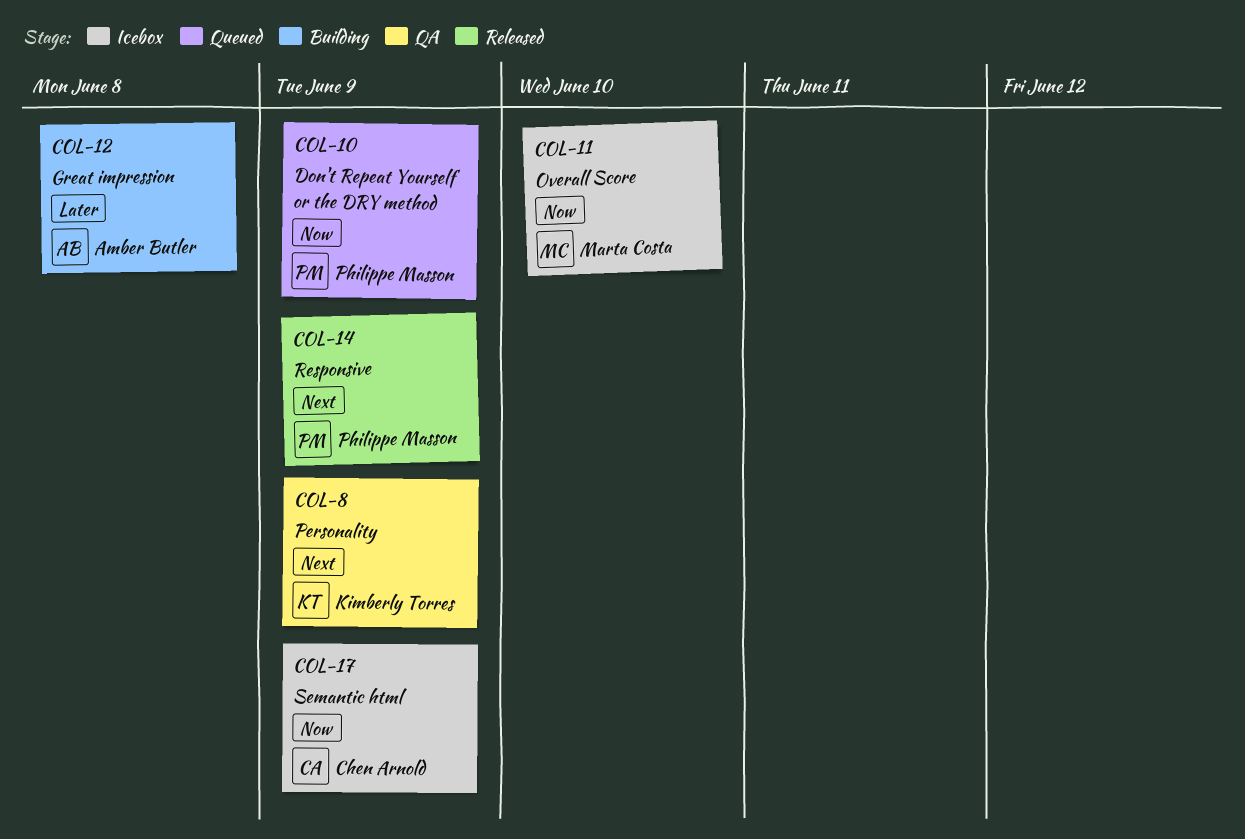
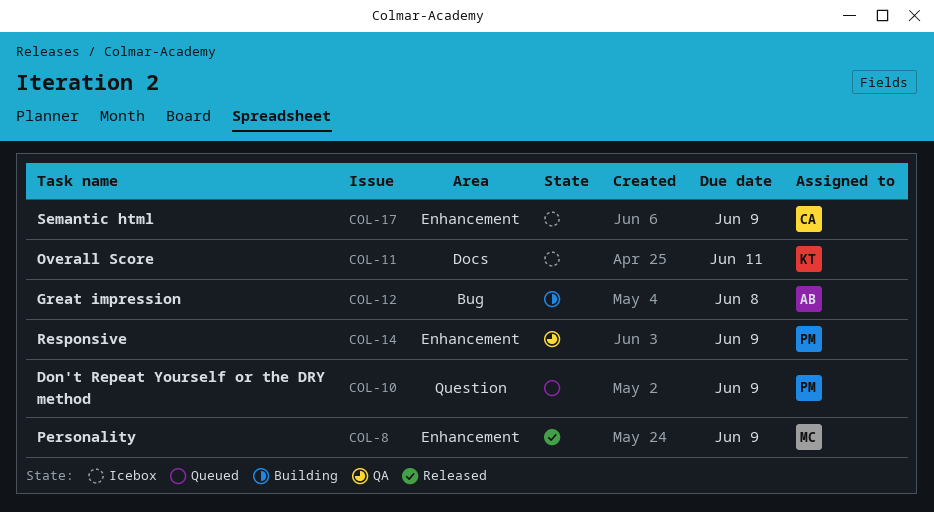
COL-8, status: QA -> Released
COL-8, owner: Kimberly Torres -> Marta Costa
COL-11, owner: Marta Costa -> Kimberly Torres
COL-11, due: Jun 10 -> Jun 11
COL-14, status: Released -> QA

